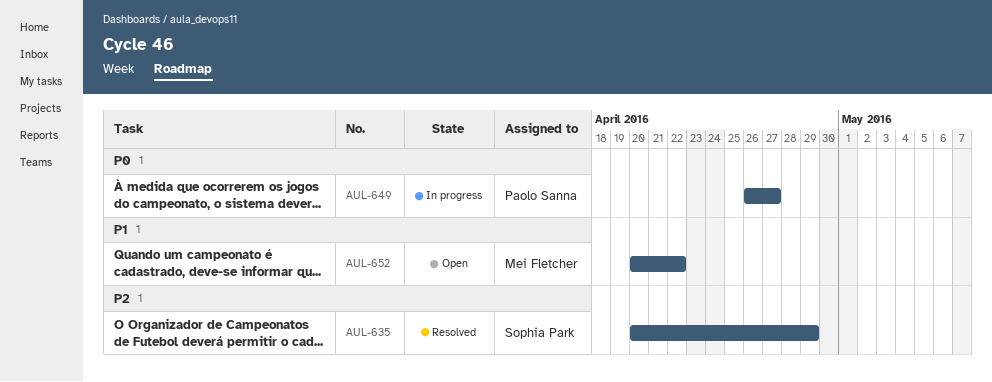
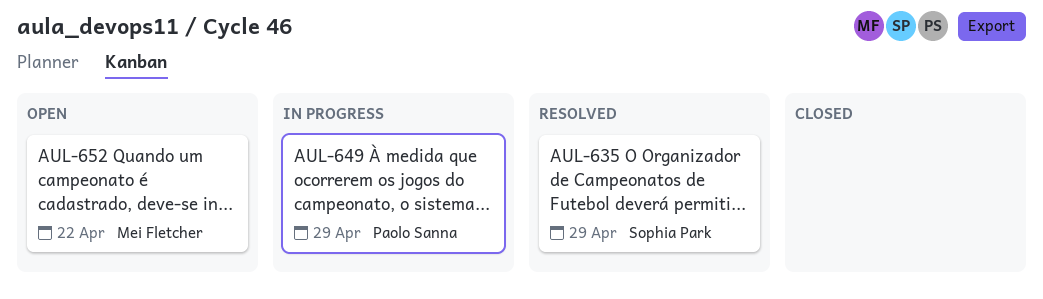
AUL-649, due: Apr 27 -> Apr 29

